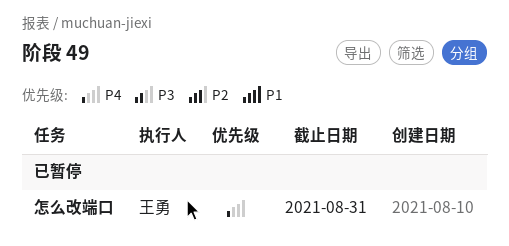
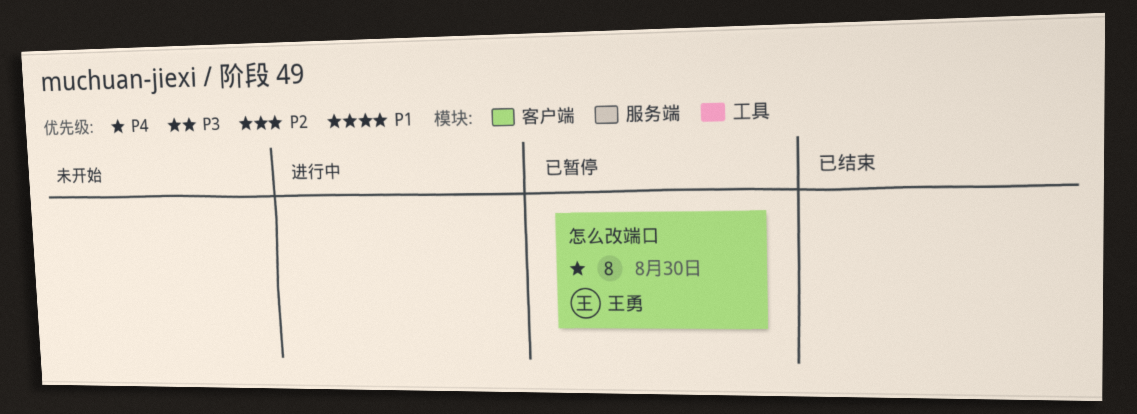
怎么改端口, due: Aug 31 -> Aug 30

